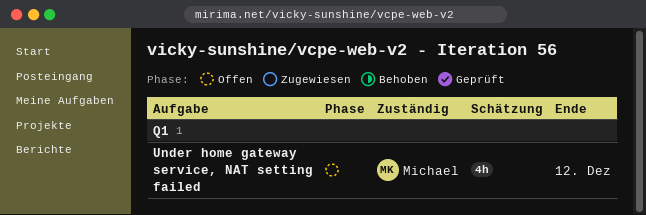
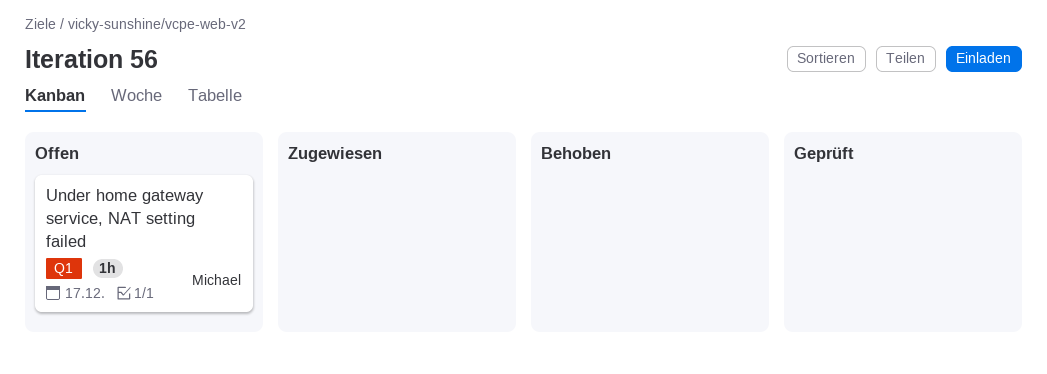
Under home gateway service, NAT setting failed, estimate: 4h -> 1h
Under home gateway service, NAT setting failed, due: Dec 12 -> Dec 17

